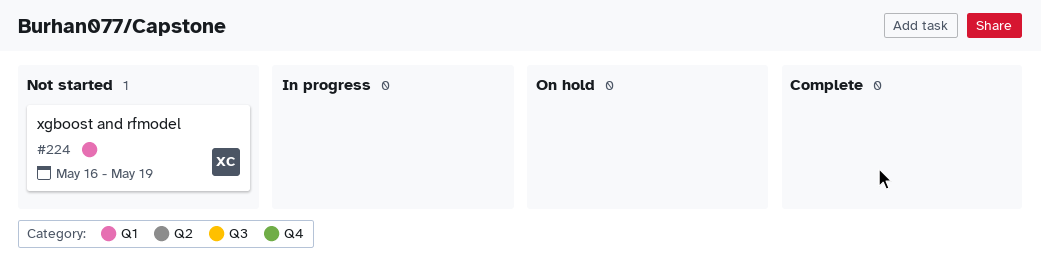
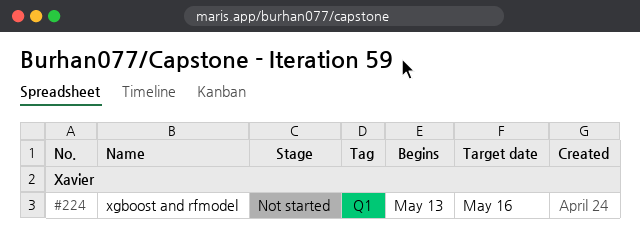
#224, start: May 16 -> May 13
#224, due: May 19 -> May 16

